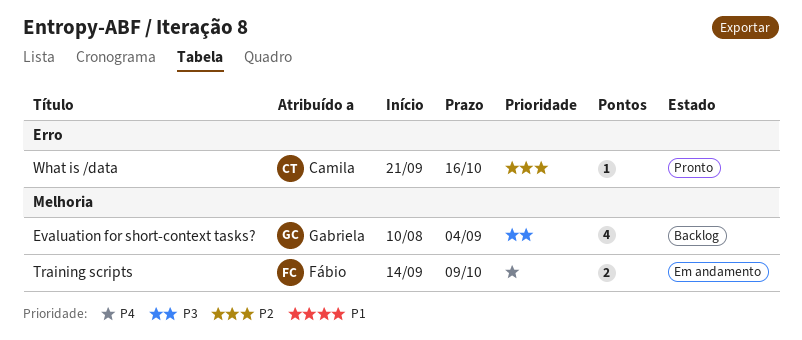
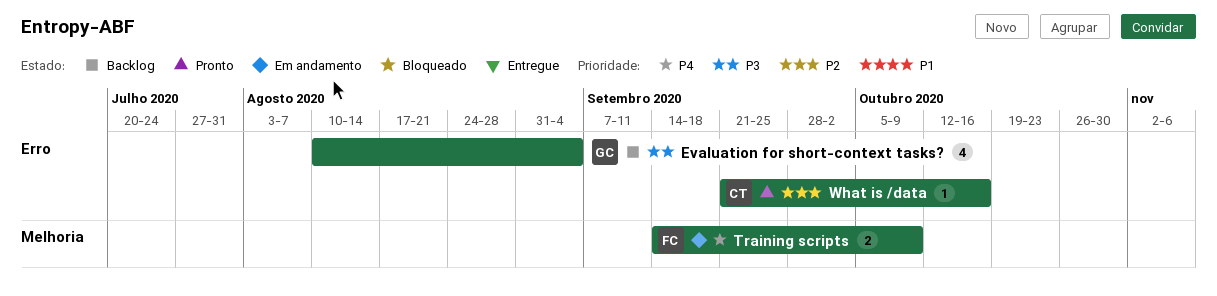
Evaluation for short-context tasks?, label: Melhoria -> Erro

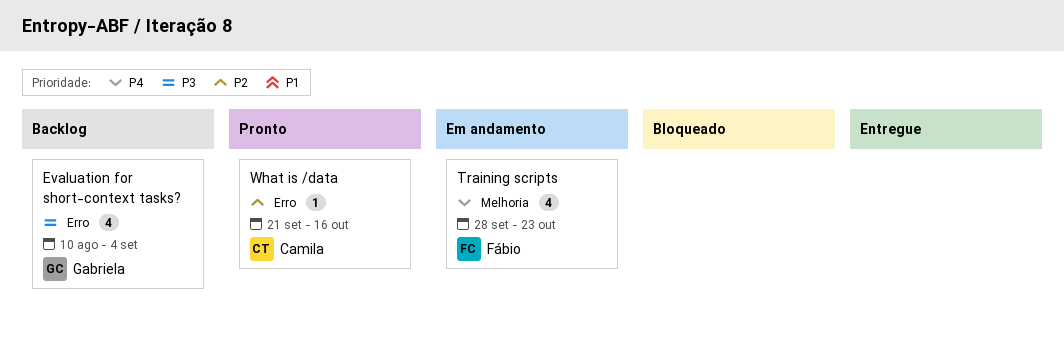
Training scripts, estimate: 2 -> 4
Training scripts, start: Sep 14 -> Sep 28
Training scripts, due: Oct 9 -> Oct 23

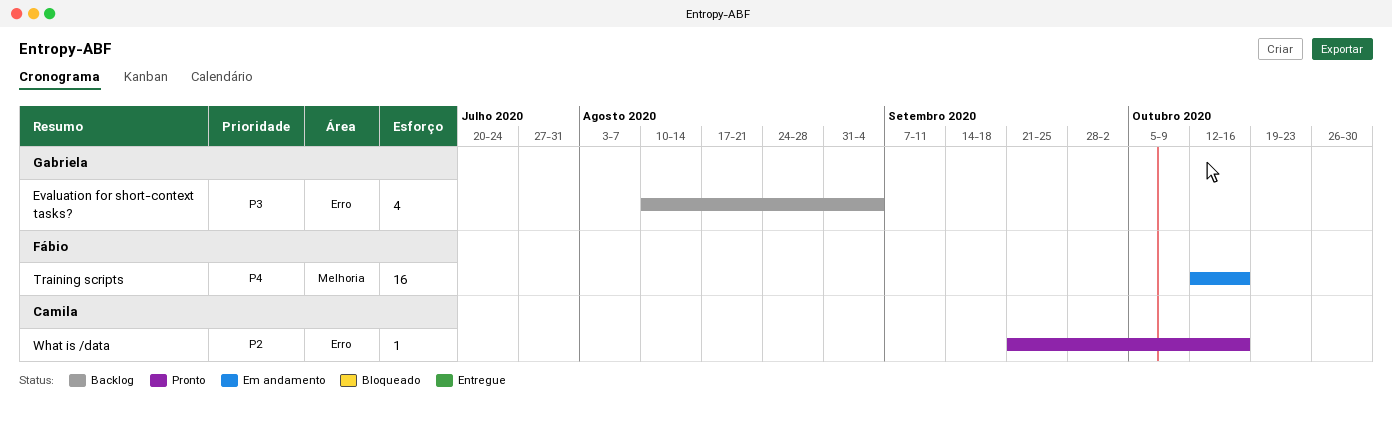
Training scripts, estimate: 4 -> 16
Training scripts, start: Sep 28 -> Oct 12
Training scripts, due: Oct 23 -> Oct 16

